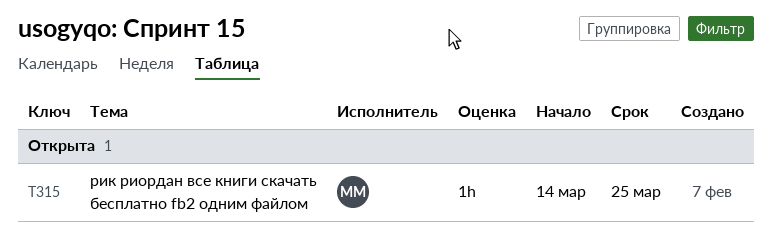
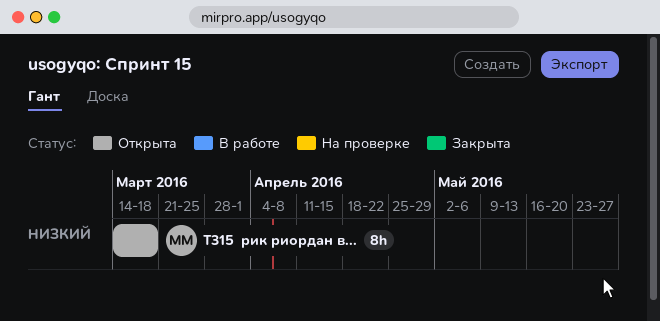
T315, estimate: 1h -> 8h
T315, due: Mar 25 -> Mar 18

